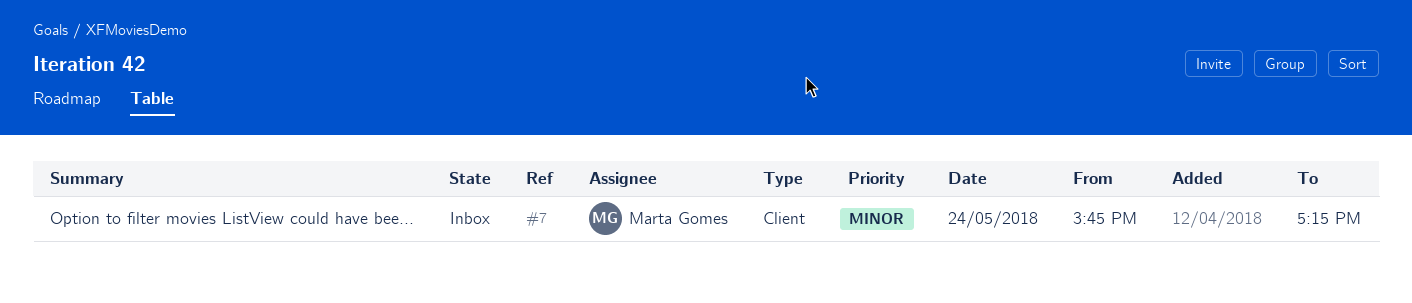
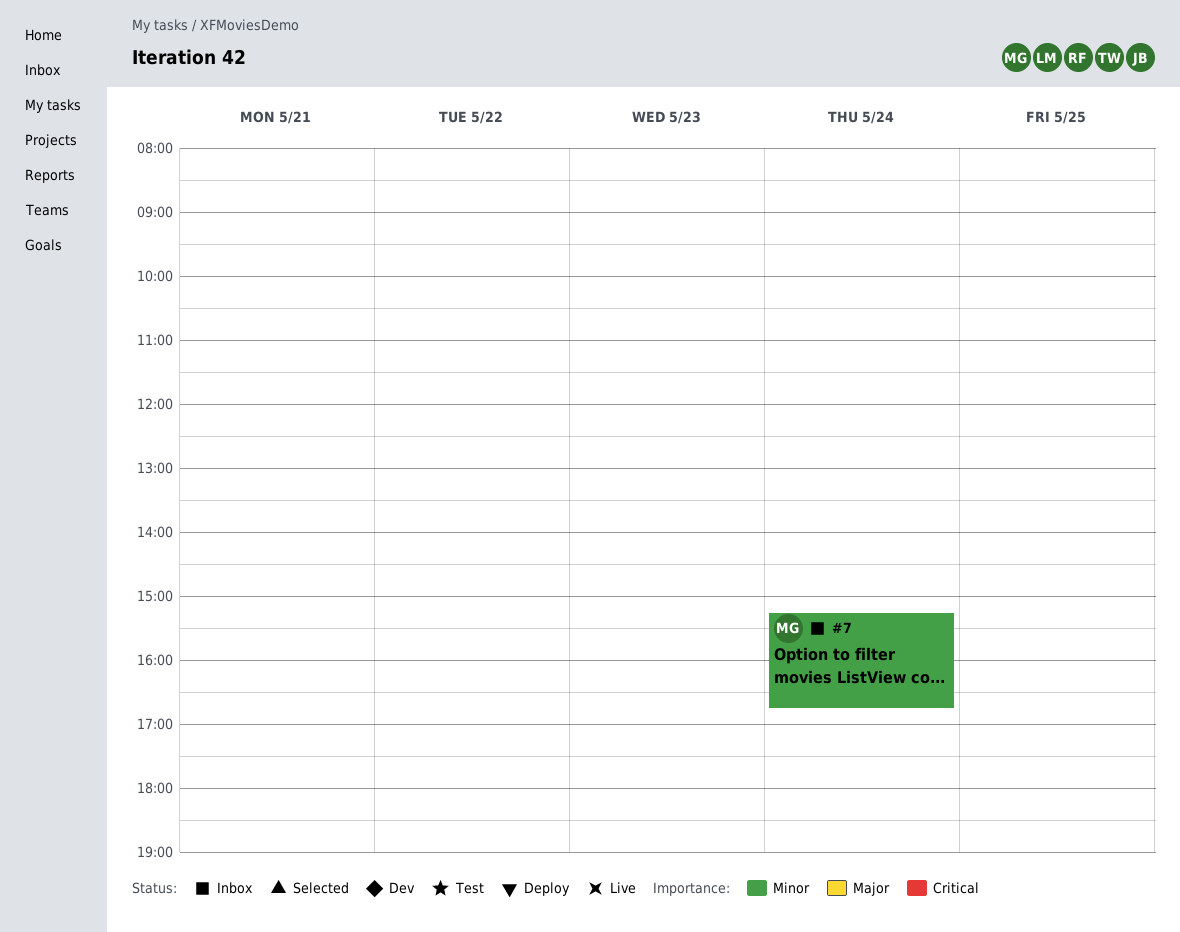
#7, begins: 15:45 -> 15:15
#7, ends: 17:15 -> 16:45

